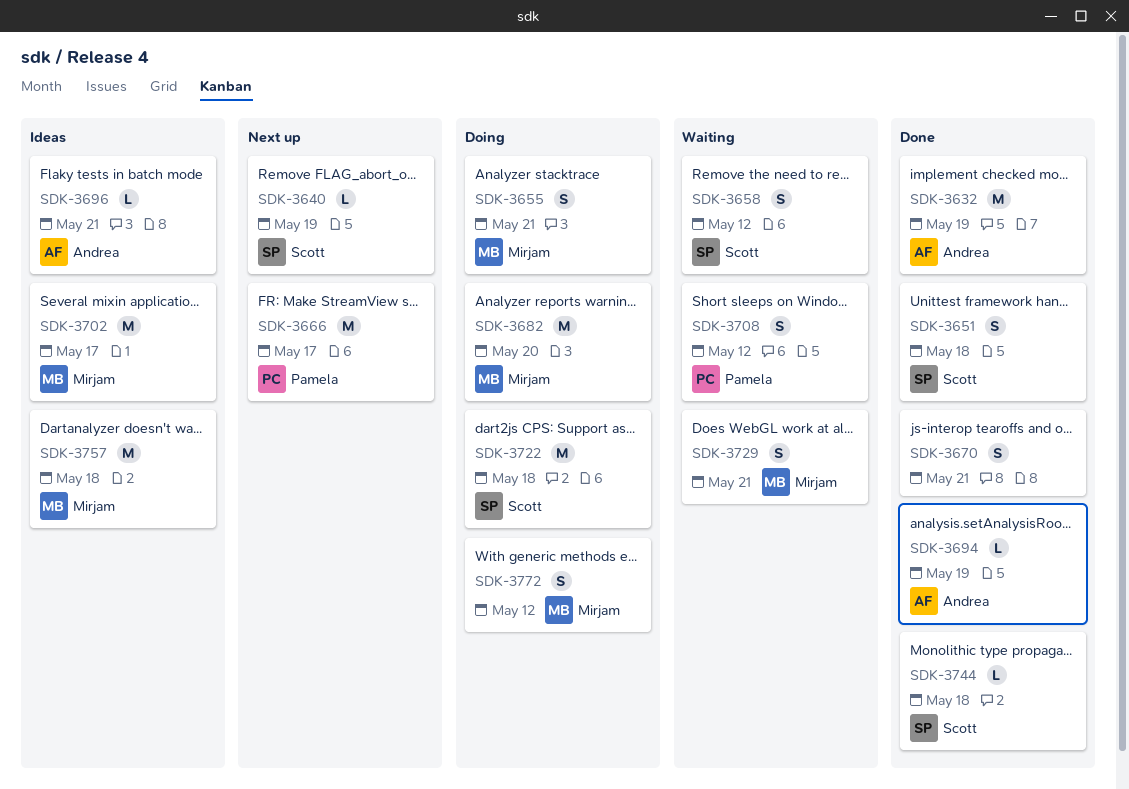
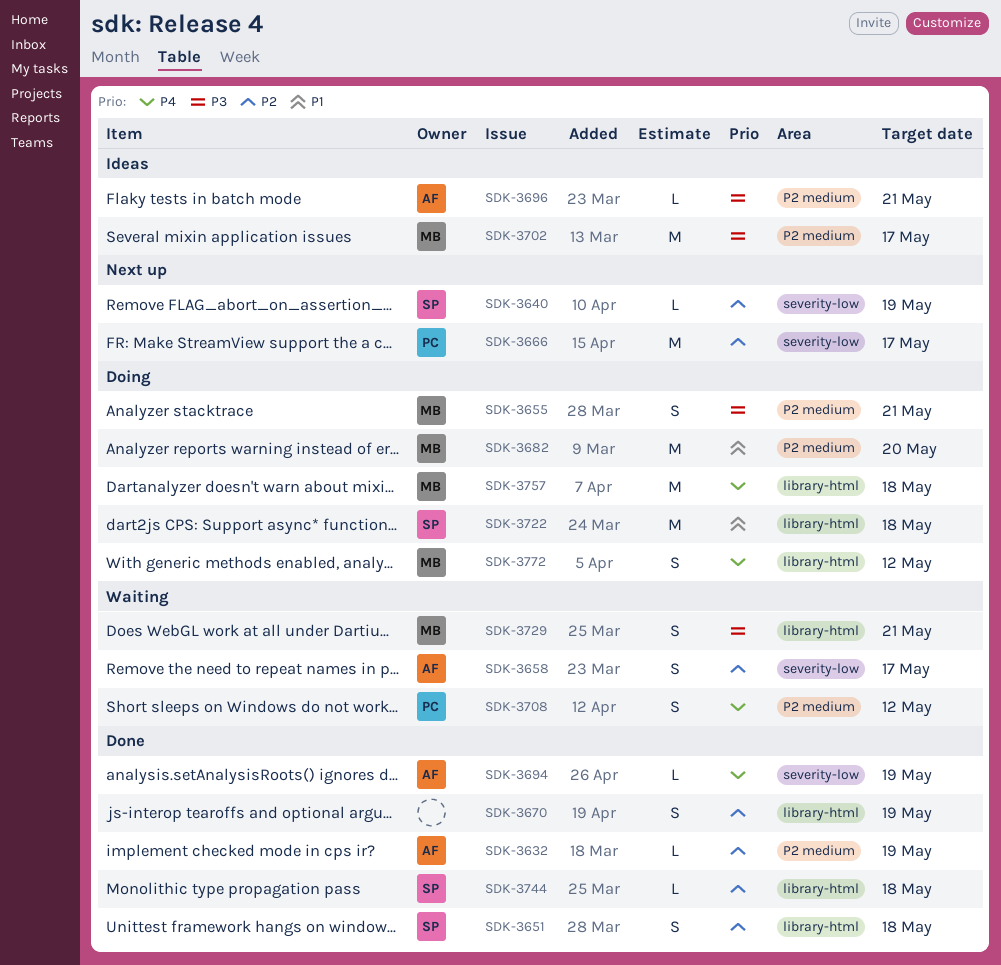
SDK-3632, estimate: M -> L
SDK-3658, owner: Scott -> Andrea
SDK-3658, due: May 12 -> May 17
SDK-3670, due: May 21 -> May 19
SDK-3757, status: Ideas -> Doing

